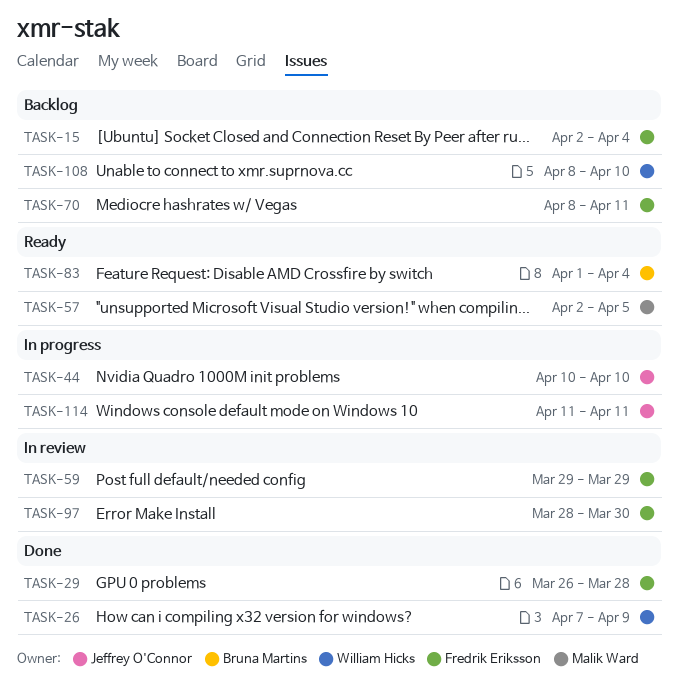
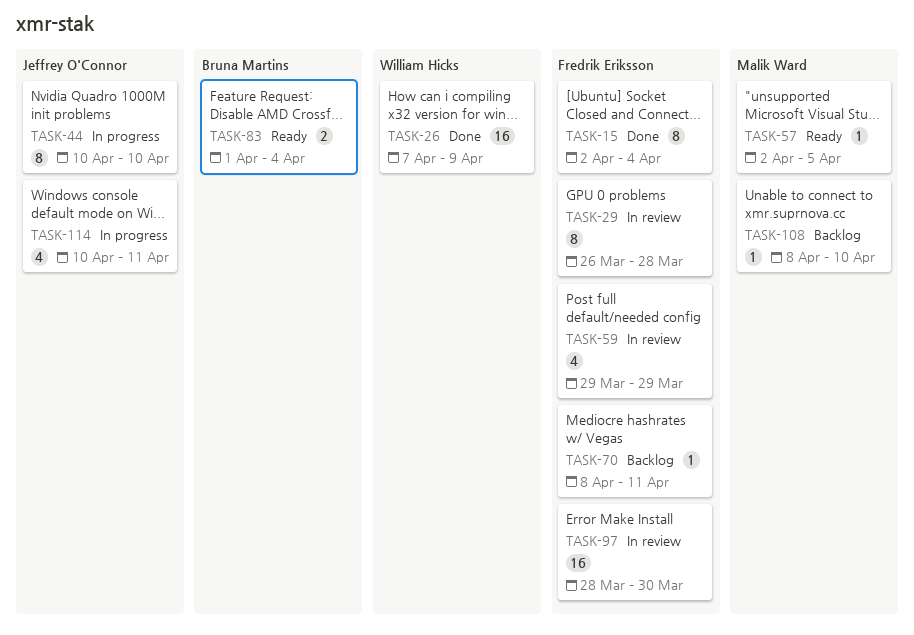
TASK-15, status: Backlog -> Done
TASK-29, status: Done -> In review
TASK-108, owner: William Hicks -> Malik Ward
TASK-114, start: Apr 11 -> Apr 10

